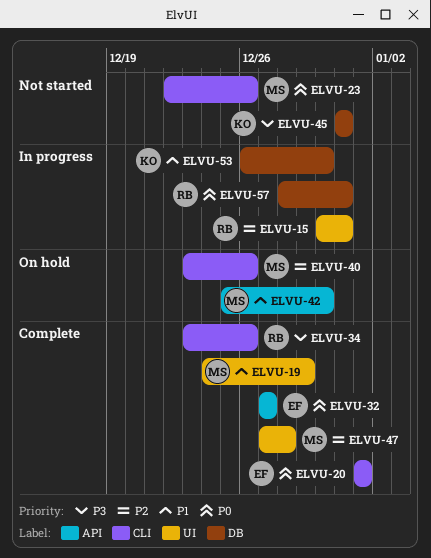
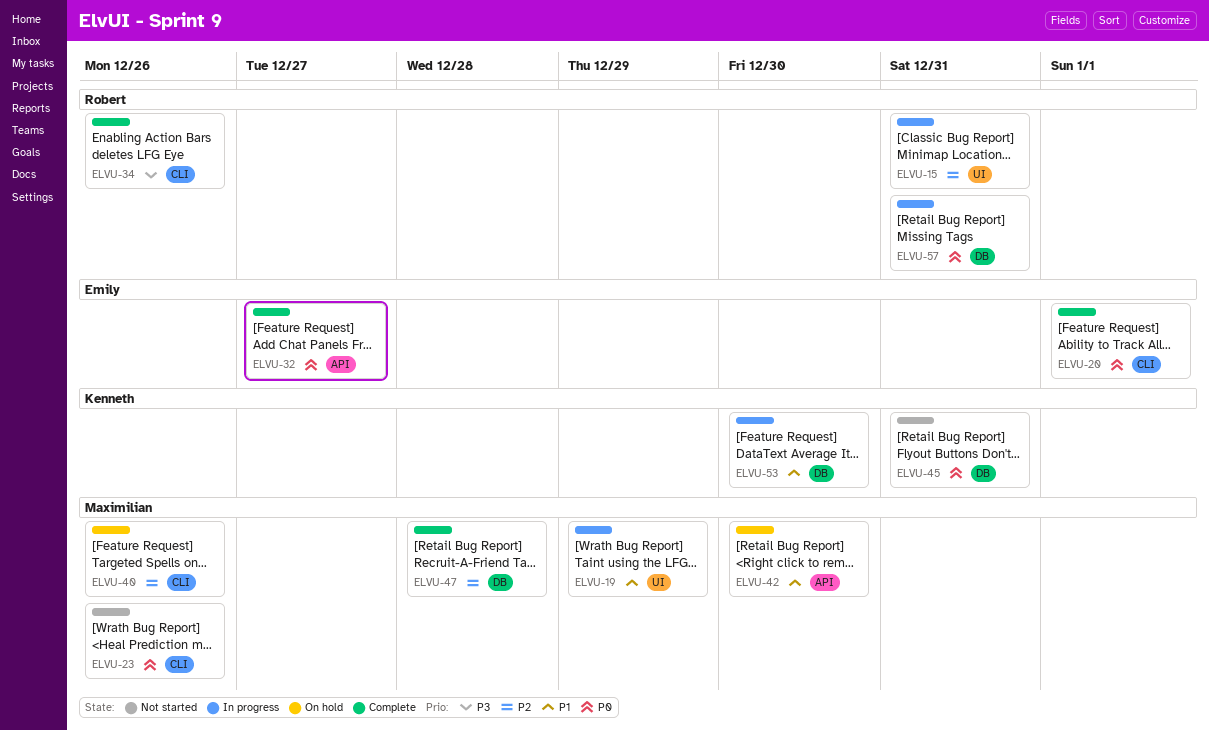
ELVU-19, status: Complete -> In progress
ELVU-45, priority: P3 -> P0
ELVU-47, label: UI -> DB

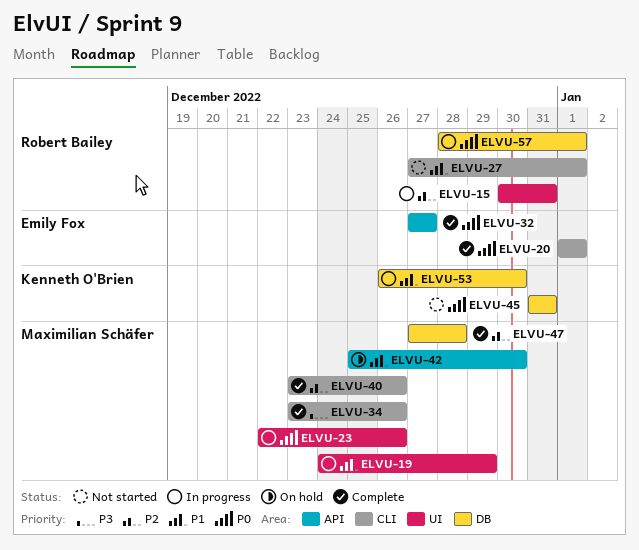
ELVU-23, status: Not started -> In progress
ELVU-23, label: CLI -> UI
ELVU-27: none -> present
ELVU-34, owner: Robert Bailey -> Maximilian Schäfer
ELVU-40, status: On hold -> Complete
ELVU-57, due: Dec 31 -> Jan 1

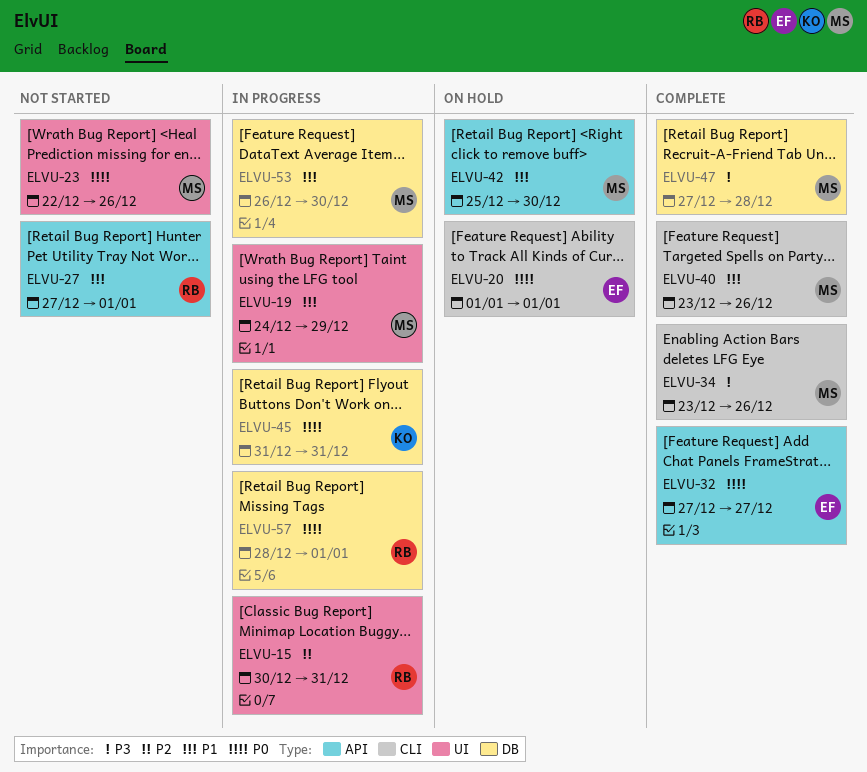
ELVU-20, status: Complete -> On hold
ELVU-23, status: In progress -> Not started
ELVU-27, label: CLI -> API
ELVU-40, priority: P2 -> P1
ELVU-45, status: Not started -> In progress
ELVU-47, priority: P2 -> P3
ELVU-53, owner: Kenneth O'Brien -> Maximilian Schäfer

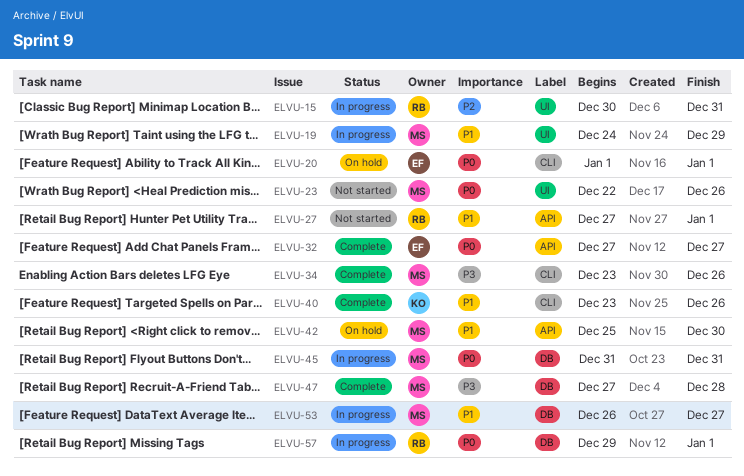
ELVU-40, owner: MS -> KO
ELVU-45, owner: KO -> MS
ELVU-53, due: Dec 30 -> Dec 27
ELVU-57, start: Dec 28 -> Dec 29

